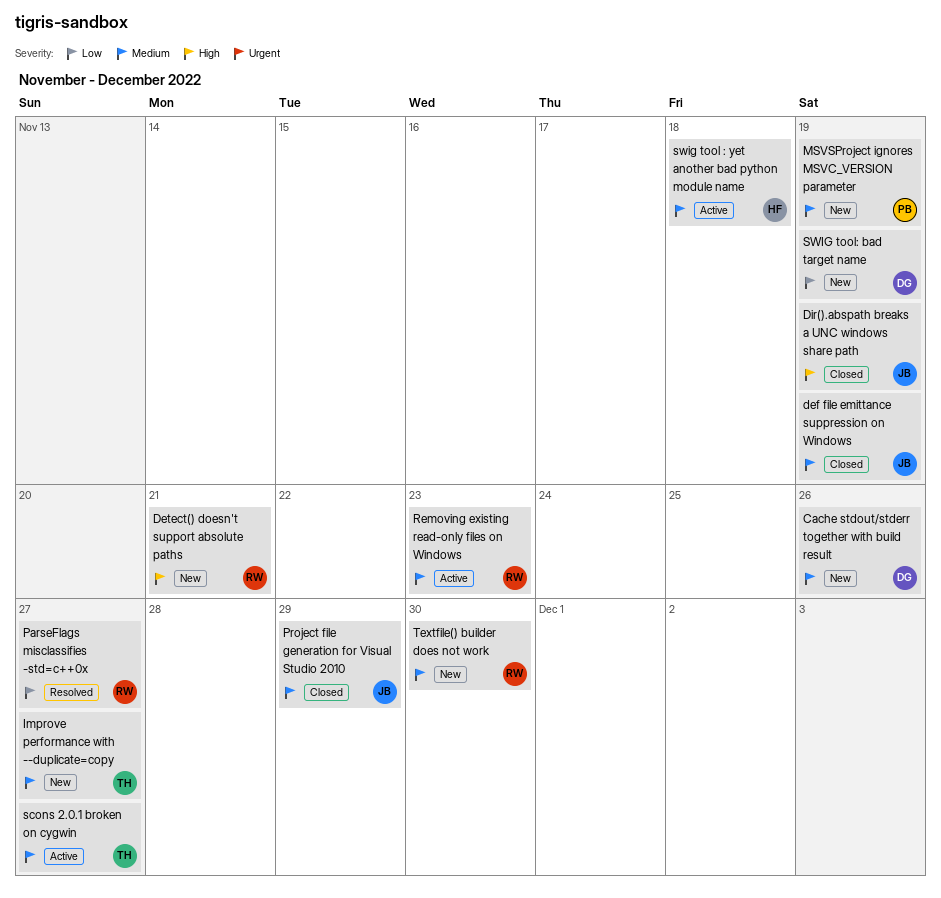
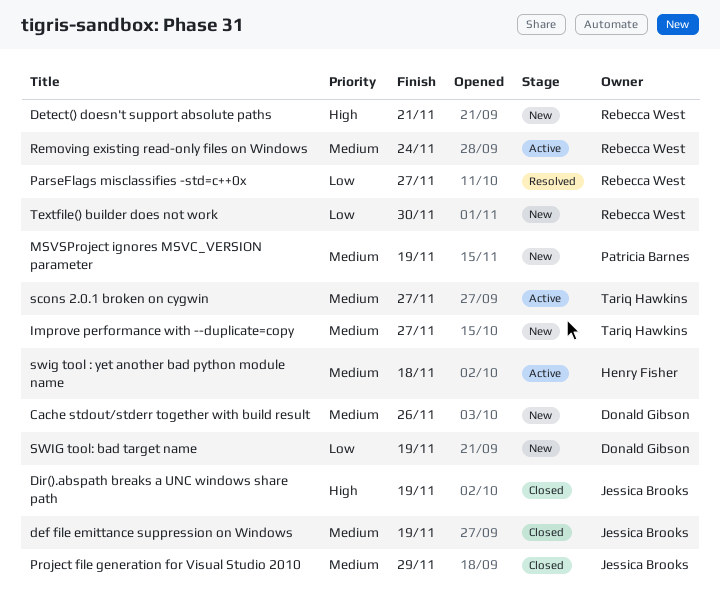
Removing existing read-only files on Windows, due: Nov 23 -> Nov 24
Textfile() builder does not work, priority: Medium -> Low

